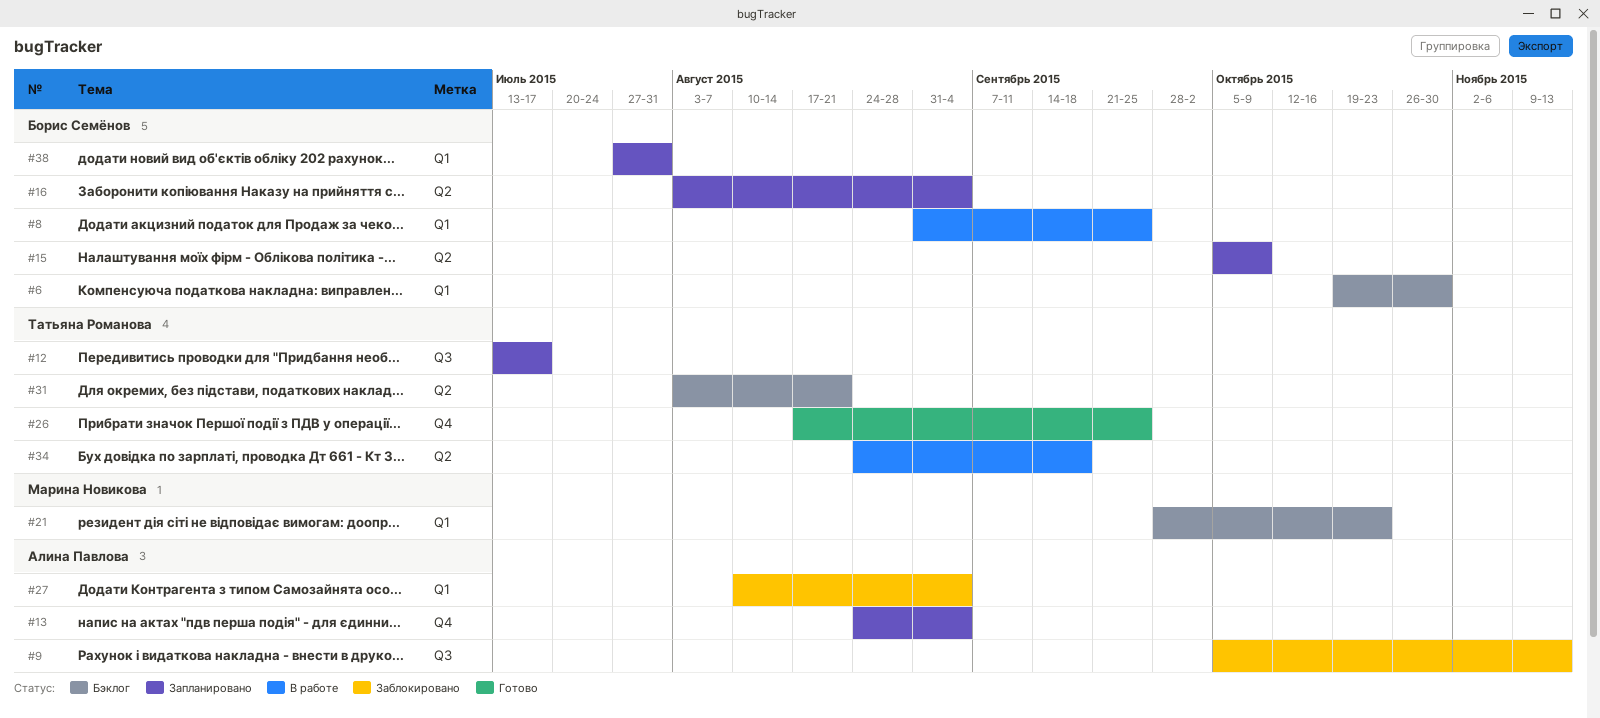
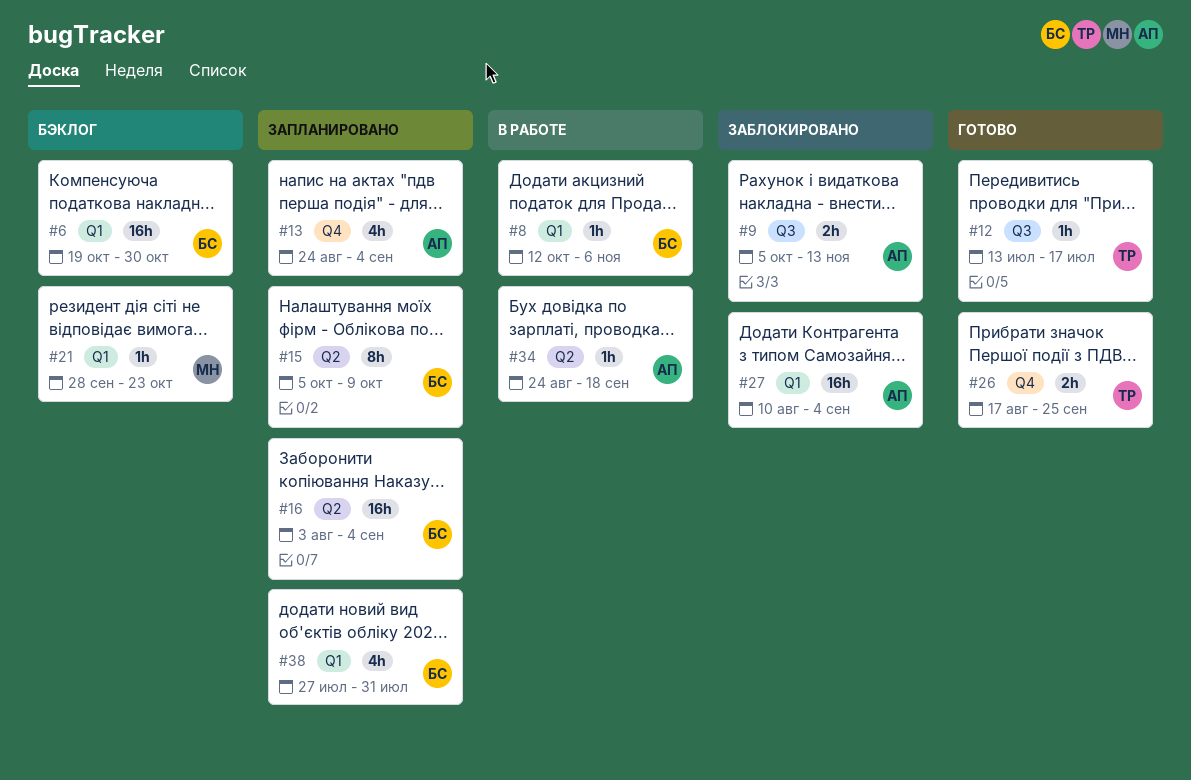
#8, start: Aug 31 -> Oct 12
#8, due: Sep 25 -> Nov 6
#12, status: Запланировано -> Готово
#31: present -> none
#34, owner: Татьяна Романова -> Алина Павлова

